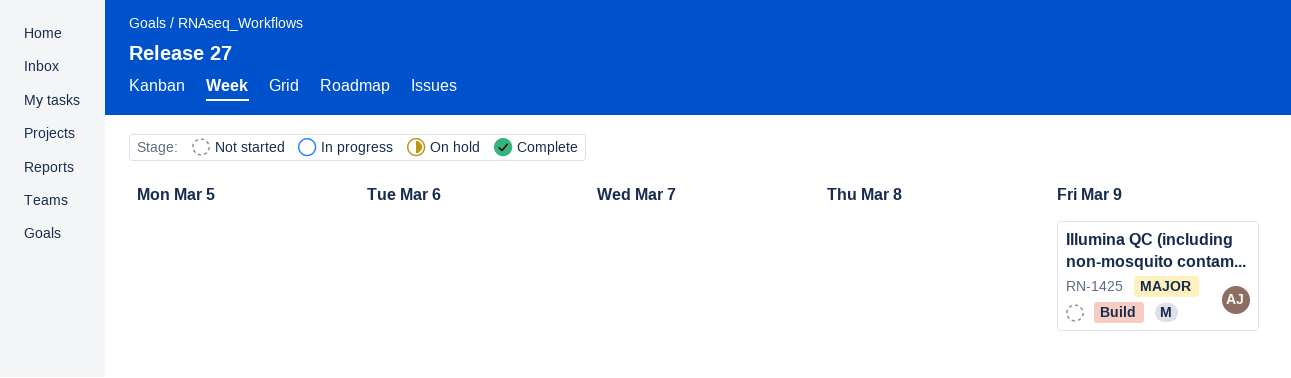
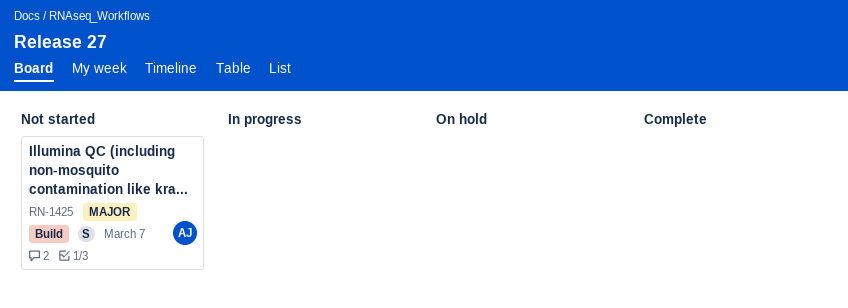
RN-1425, estimate: M -> S
RN-1425, due: Mar 9 -> Mar 7

